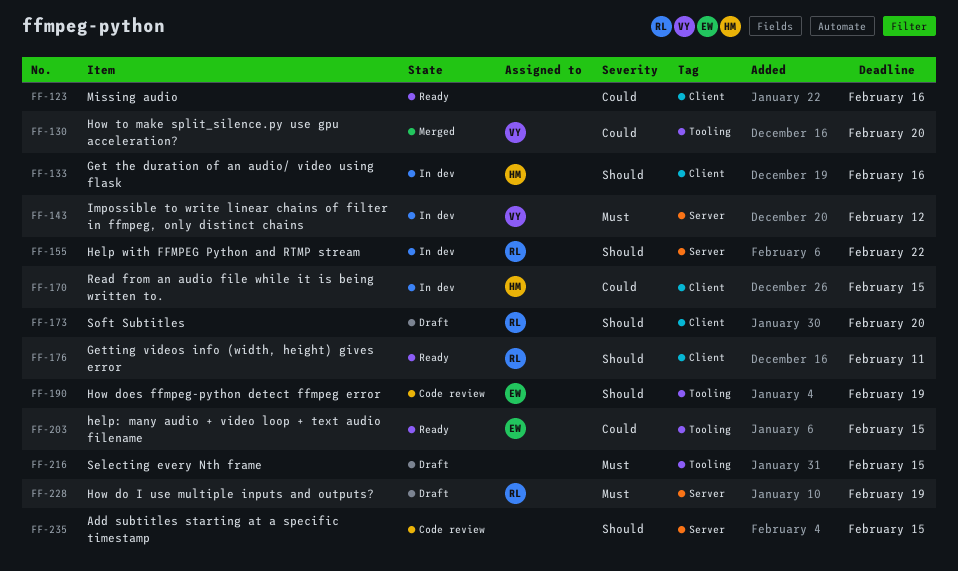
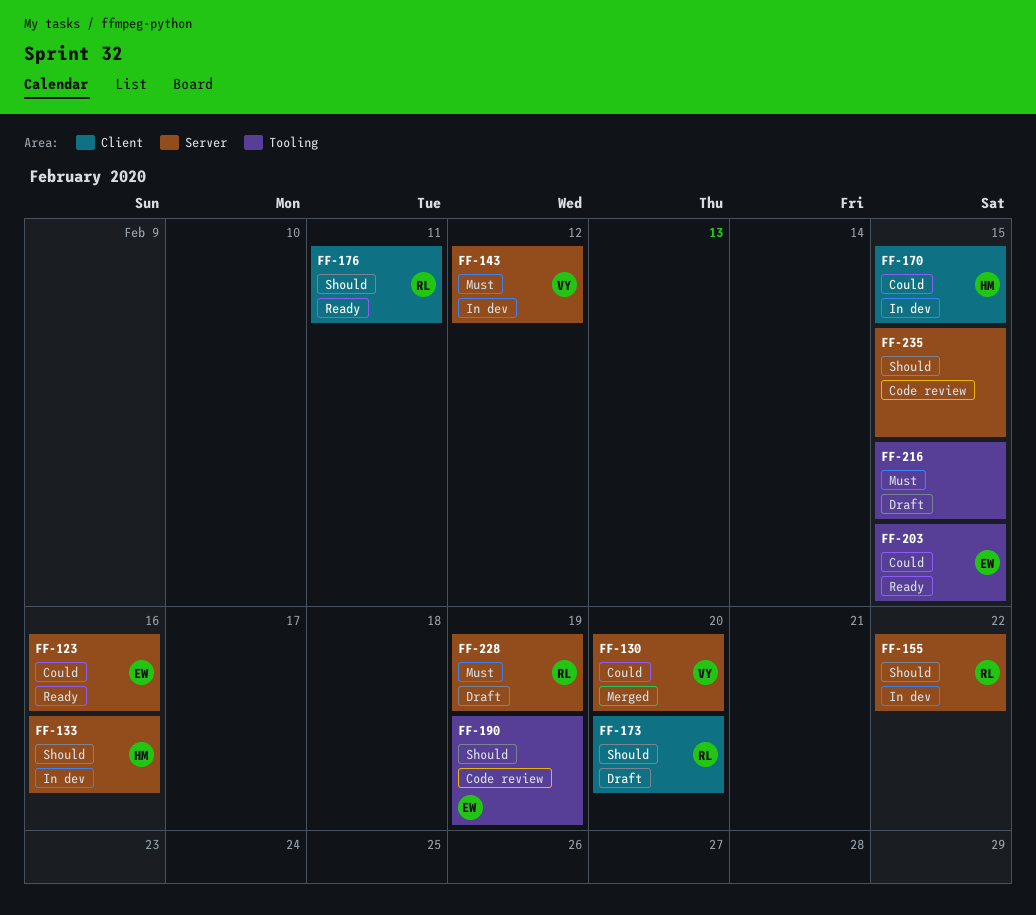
FF-123, owner: none -> EW
FF-123, label: Client -> Server
FF-130, label: Tooling -> Server
FF-133, label: Client -> Server

